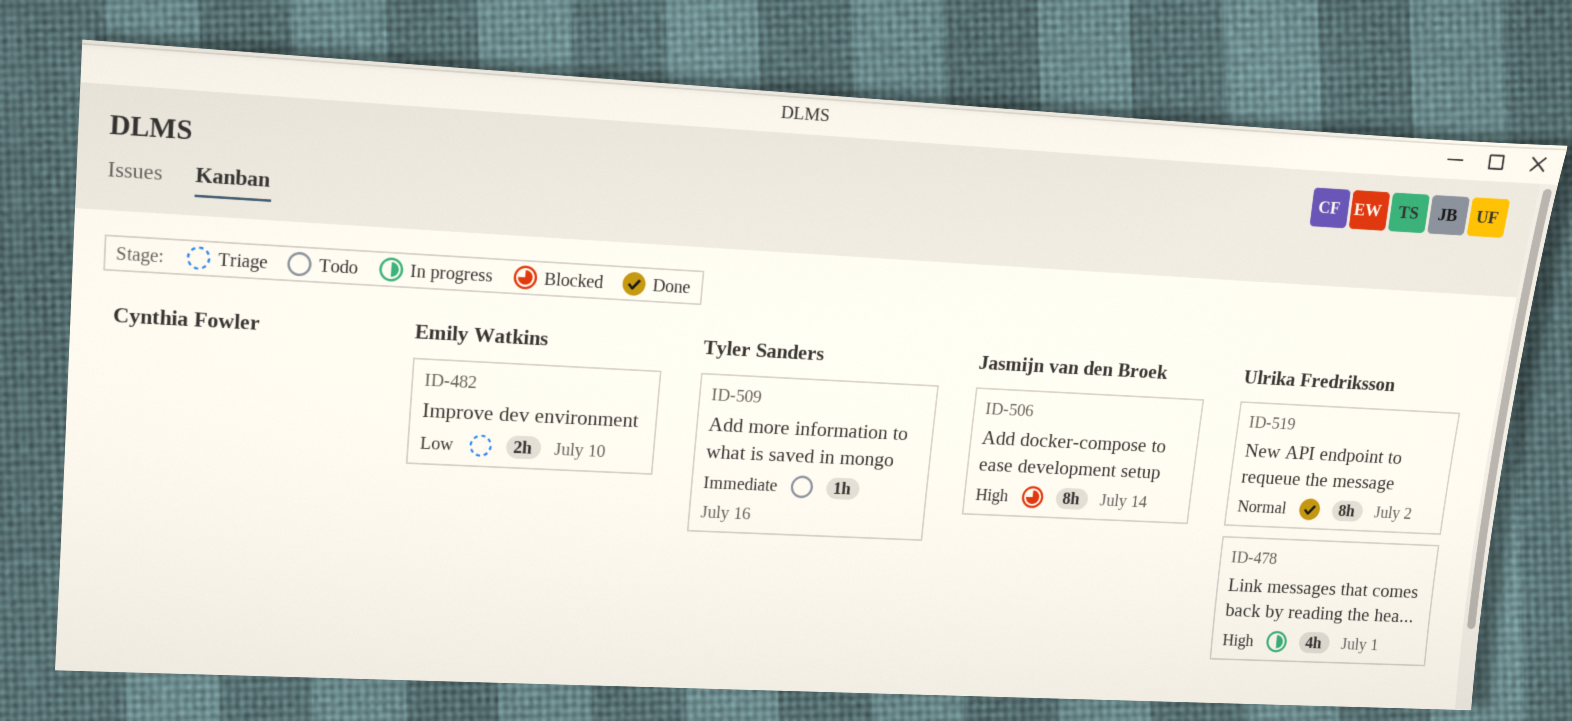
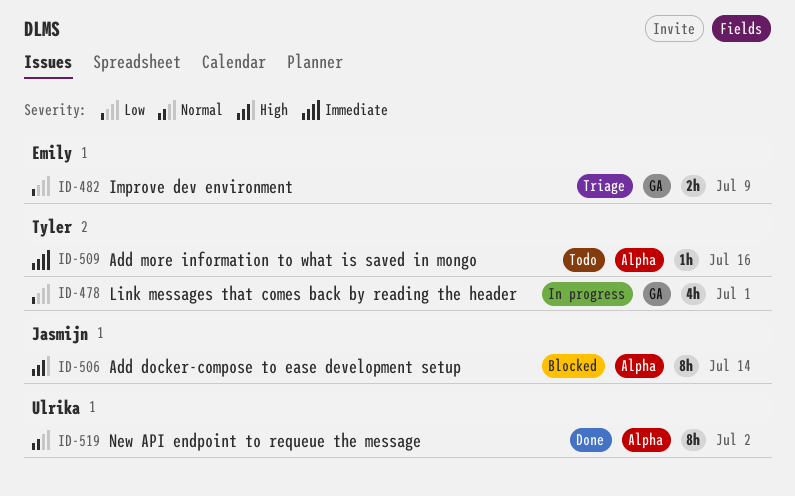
ID-478, owner: Ulrika Fredriksson -> Tyler Sanders
ID-478, priority: High -> Low
ID-482, due: Jul 10 -> Jul 9

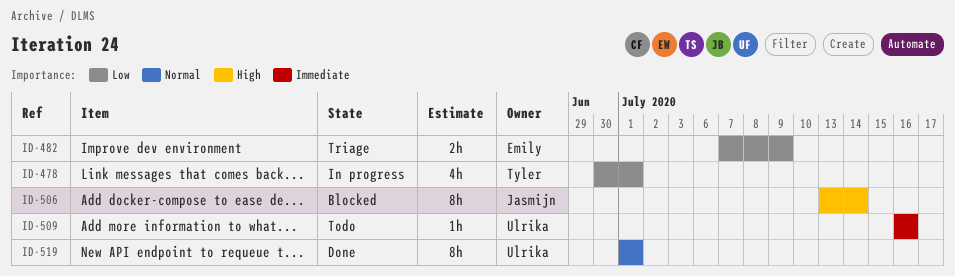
ID-509, owner: Tyler -> Ulrika
ID-519, due: Jul 2 -> Jul 1

